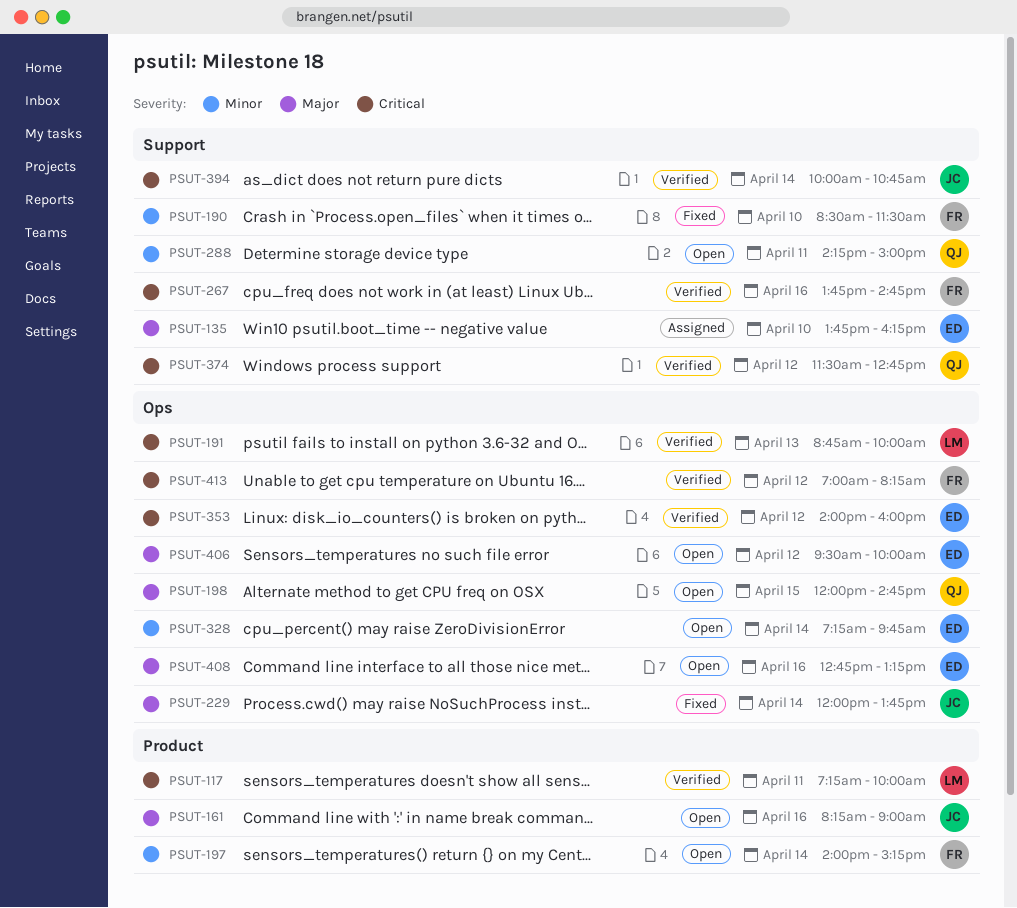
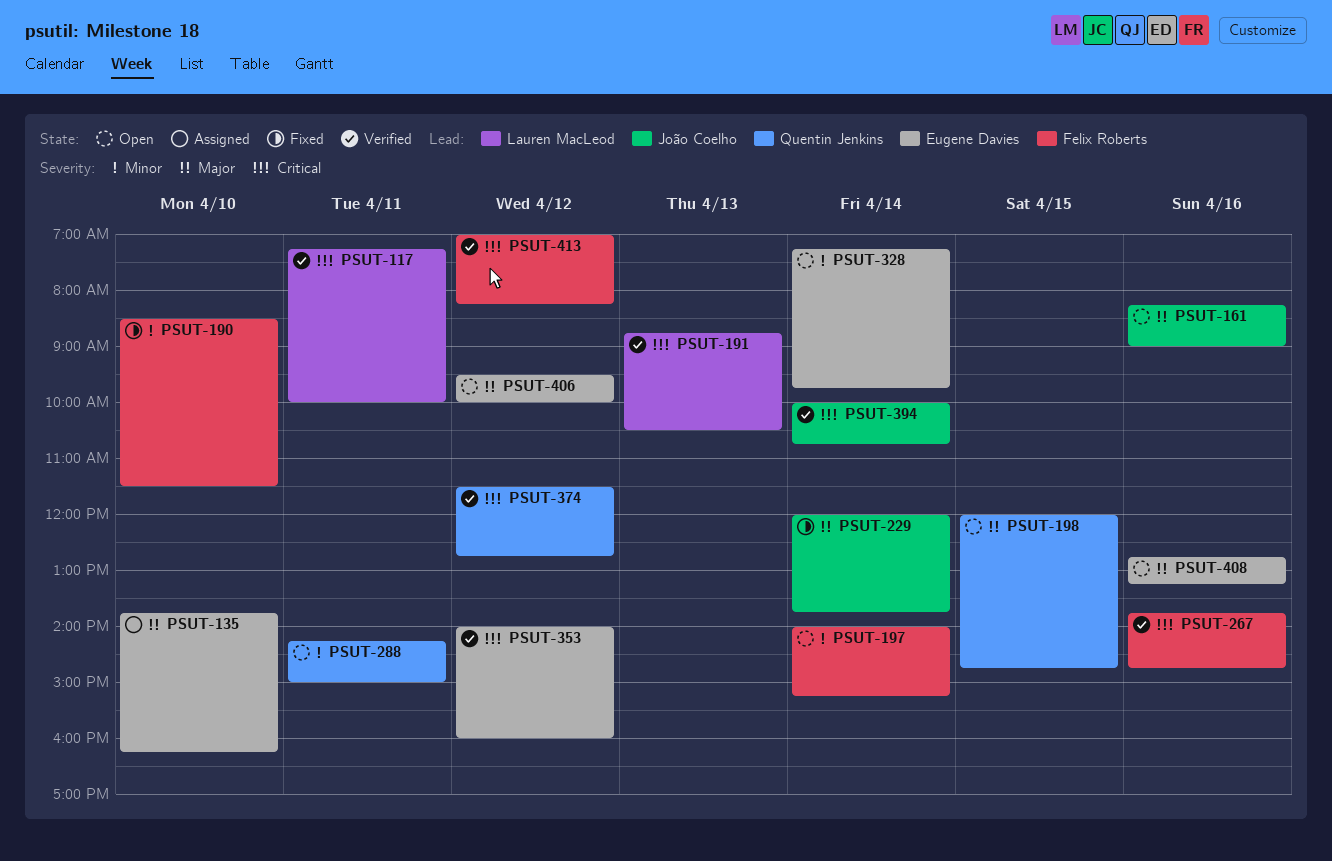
PSUT-191, ends: 10:00 -> 10:30

